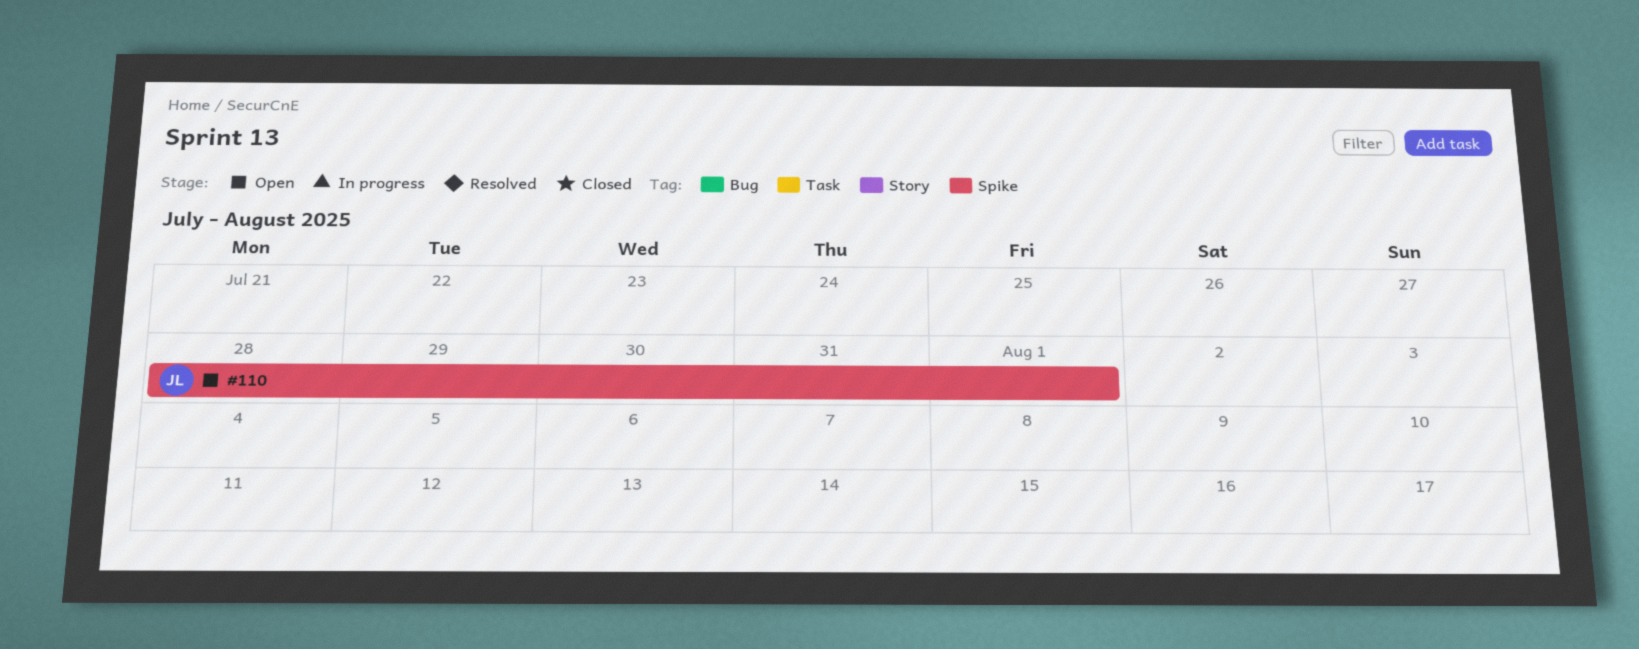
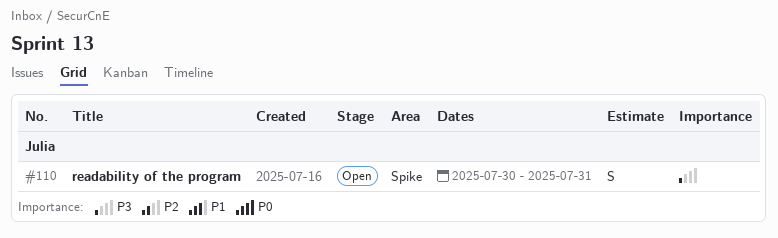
#110, start: Jul 28 -> Jul 30
#110, due: Aug 1 -> Jul 31

